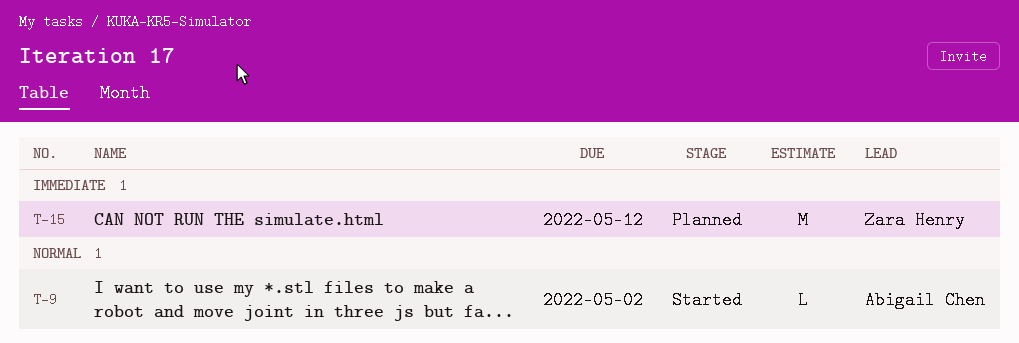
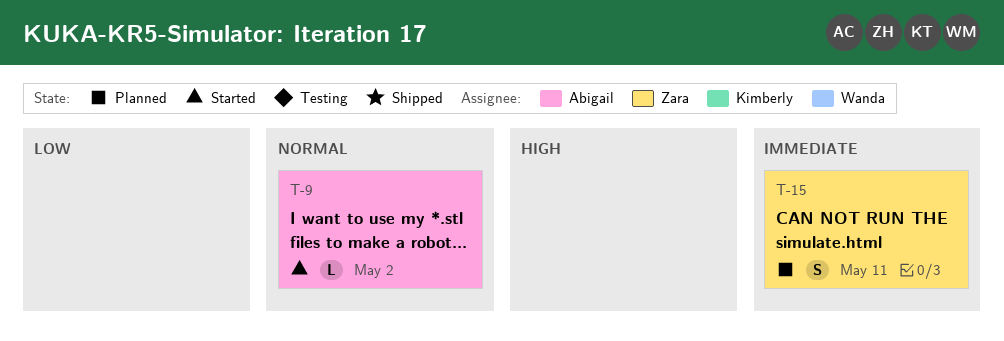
T-15, estimate: M -> S
T-15, due: May 12 -> May 11

